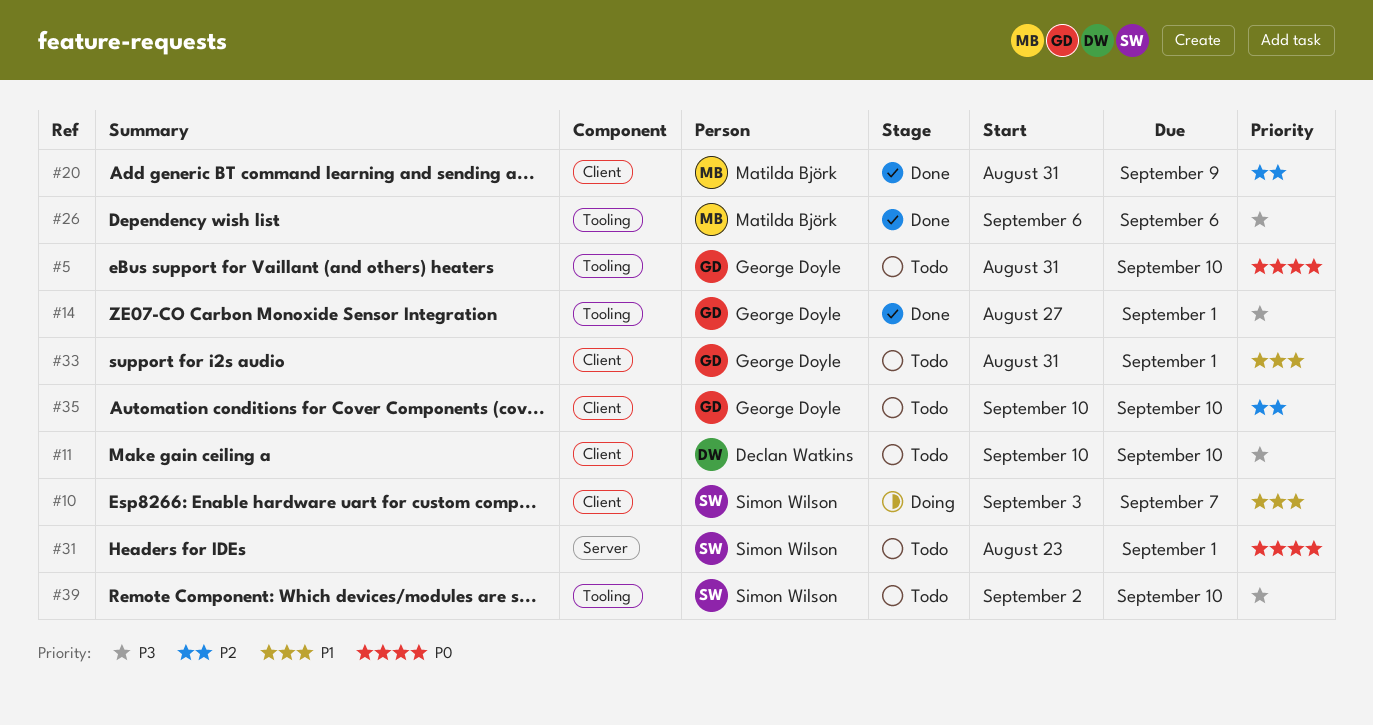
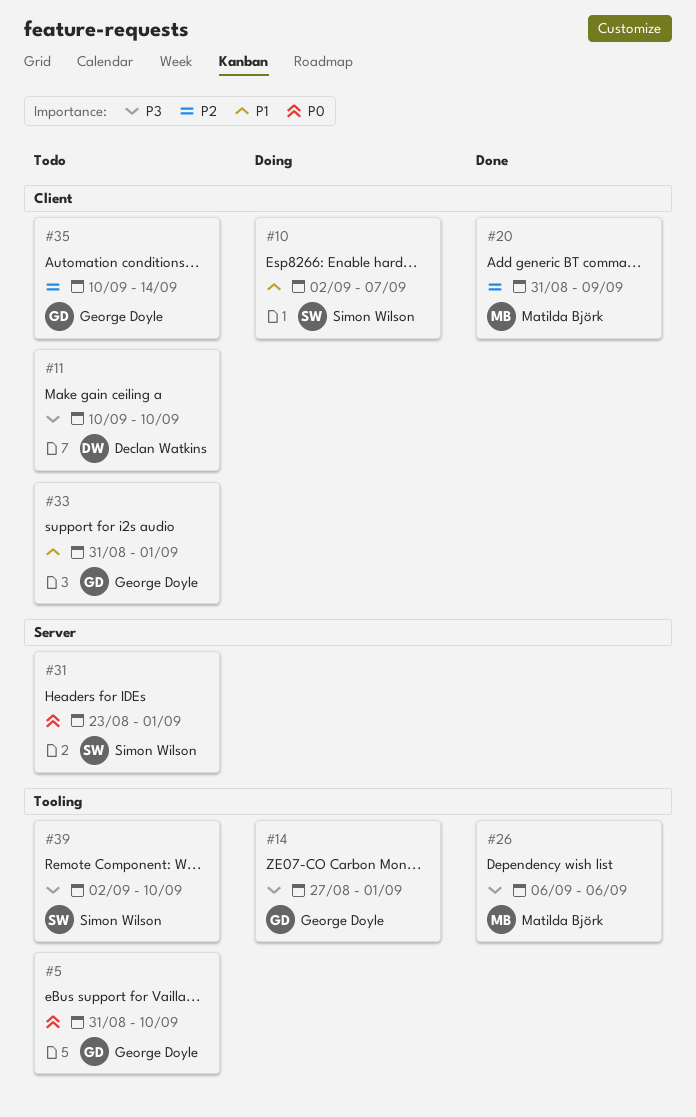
#10, start: Sep 3 -> Sep 2
#14, status: Done -> Doing
#35, due: Sep 10 -> Sep 14

